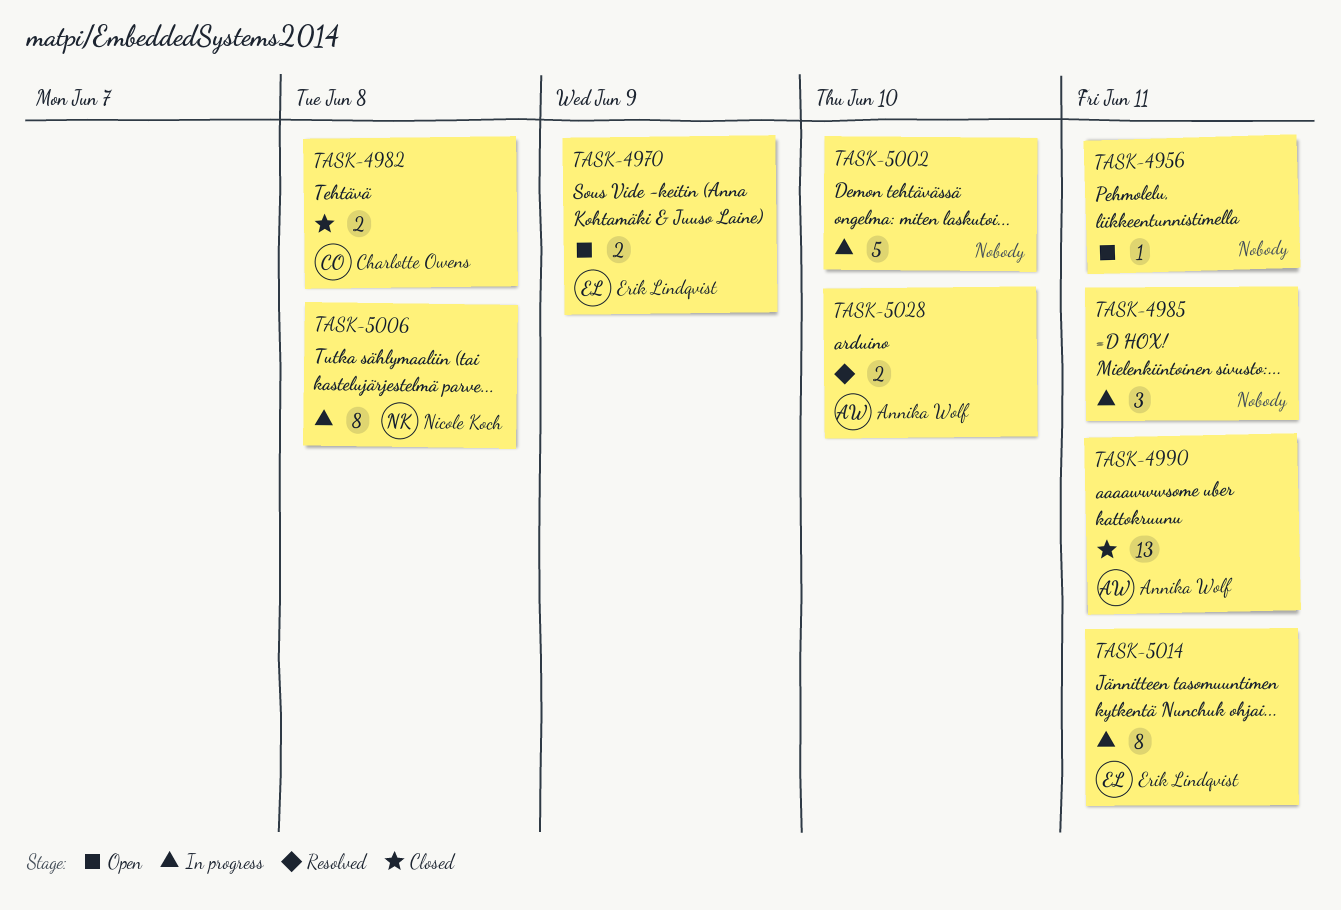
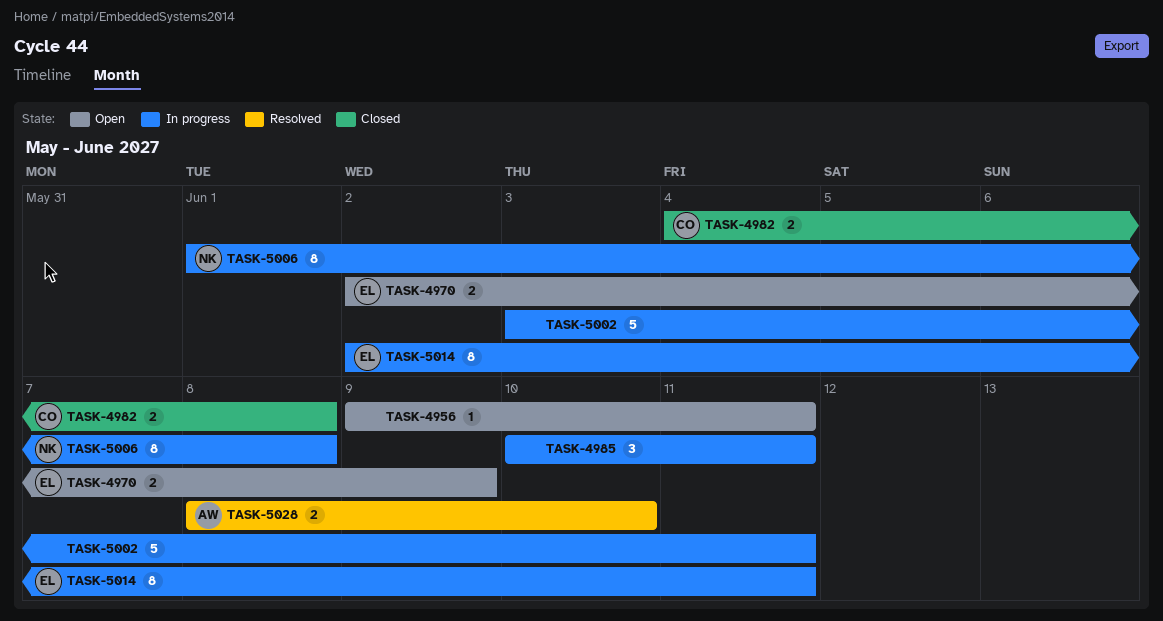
TASK-4990: present -> none
TASK-5002, due: Jun 10 -> Jun 11

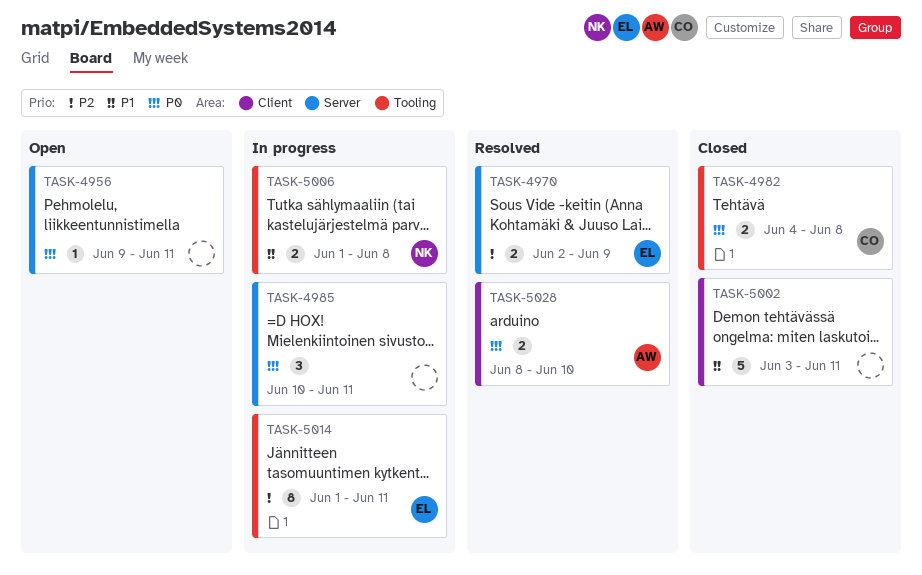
TASK-4970, status: Open -> Resolved
TASK-5002, status: In progress -> Closed
TASK-5006, estimate: 8 -> 2
TASK-5014, start: Jun 2 -> Jun 1

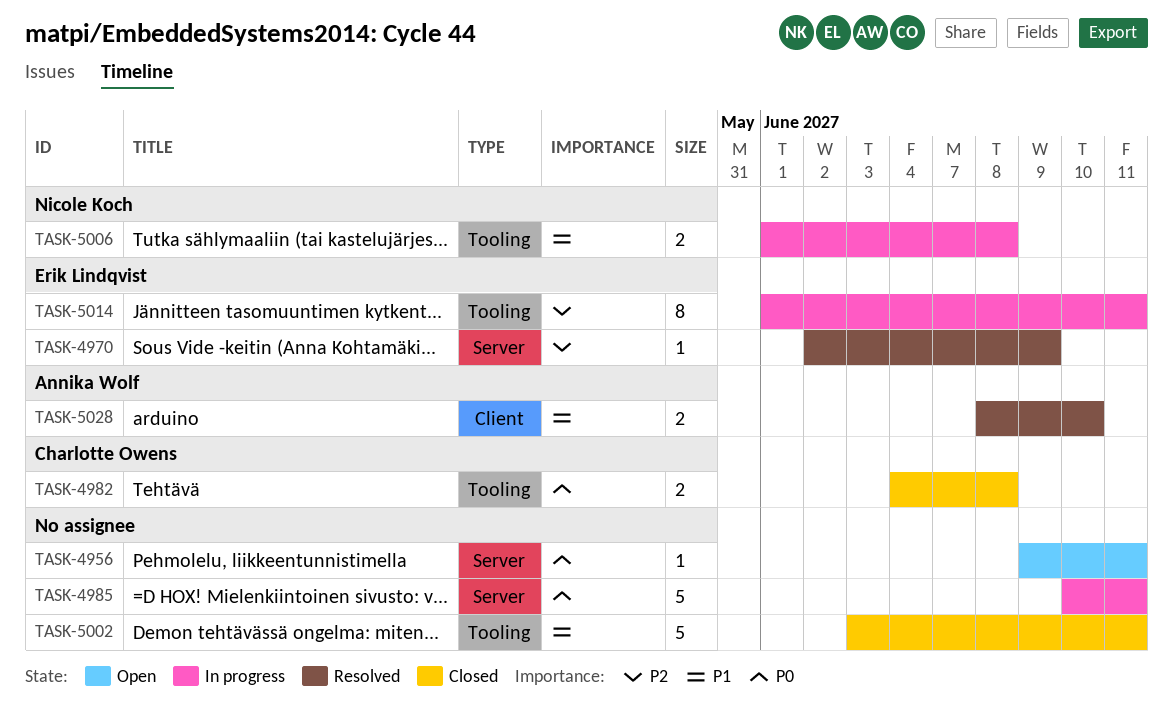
TASK-4970, estimate: 2 -> 1
TASK-4985, estimate: 3 -> 5
TASK-5002, label: Client -> Tooling
TASK-5028, priority: P0 -> P1

